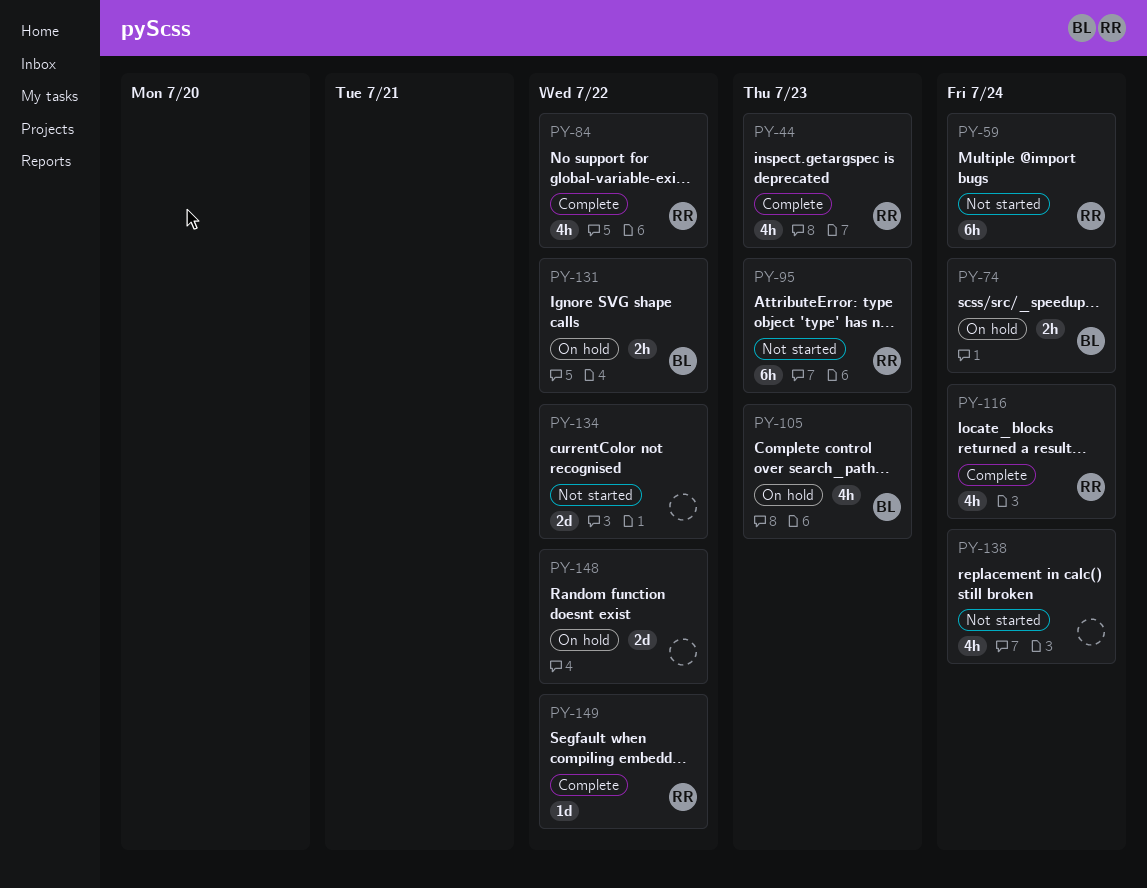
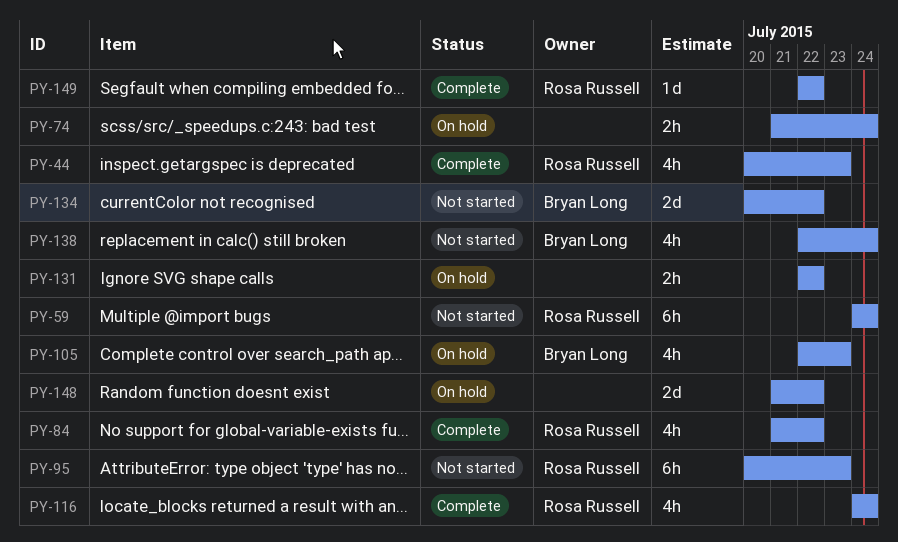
PY-74, owner: Bryan Long -> none
PY-131, owner: Bryan Long -> none
PY-134, owner: none -> Bryan Long
PY-138, owner: none -> Bryan Long

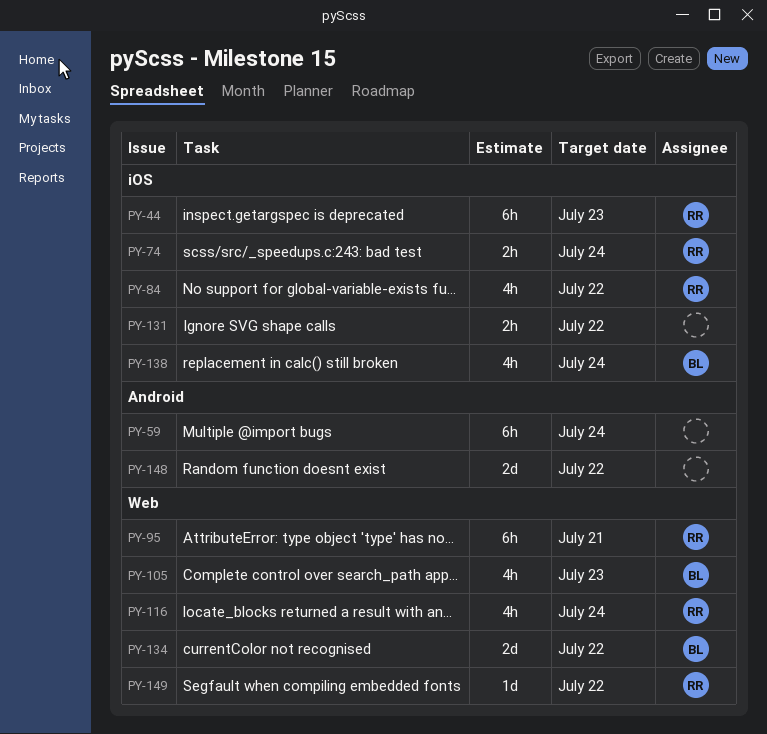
PY-44, estimate: 4h -> 6h
PY-59, owner: Rosa Russell -> none
PY-74, owner: none -> Rosa Russell
PY-95, due: Jul 23 -> Jul 21

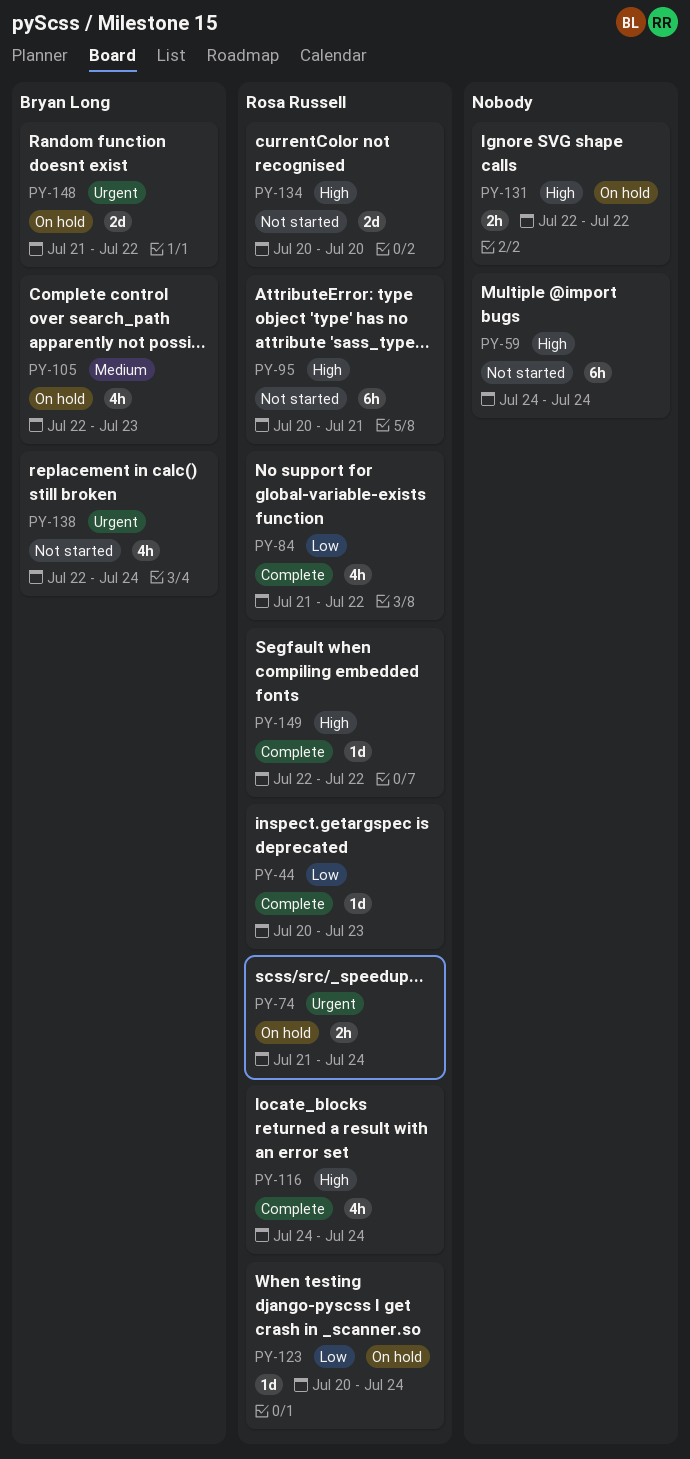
PY-44, estimate: 6h -> 1d
PY-123: none -> present
PY-134, owner: Bryan Long -> Rosa Russell
PY-134, due: Jul 22 -> Jul 20
PY-148, owner: none -> Bryan Long

